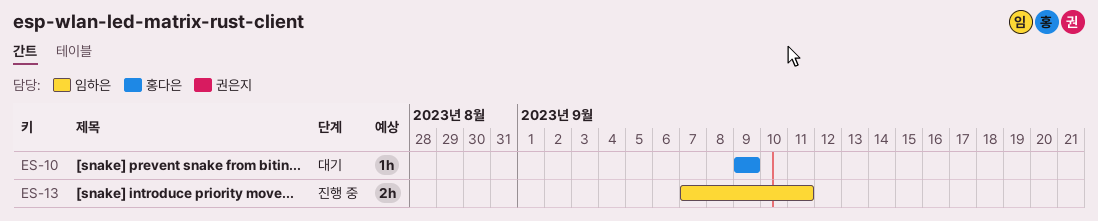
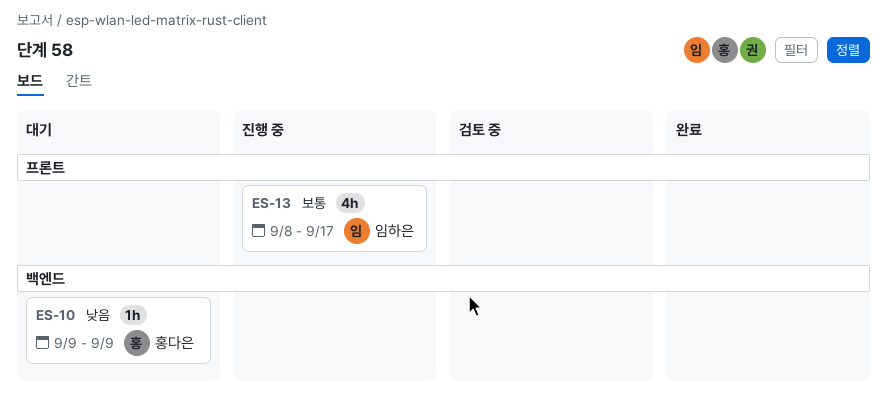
ES-13, estimate: 2h -> 4h
ES-13, start: Sep 7 -> Sep 8
ES-13, due: Sep 11 -> Sep 17

